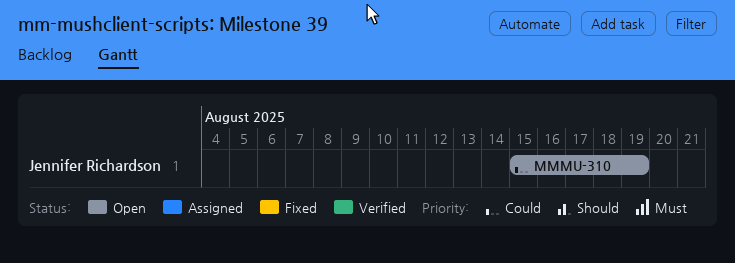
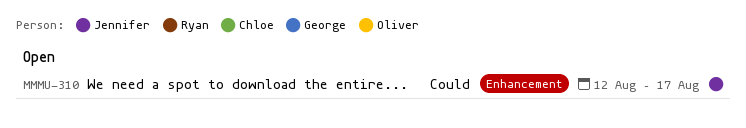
MMMU-310, start: Aug 15 -> Aug 12
MMMU-310, due: Aug 19 -> Aug 17

